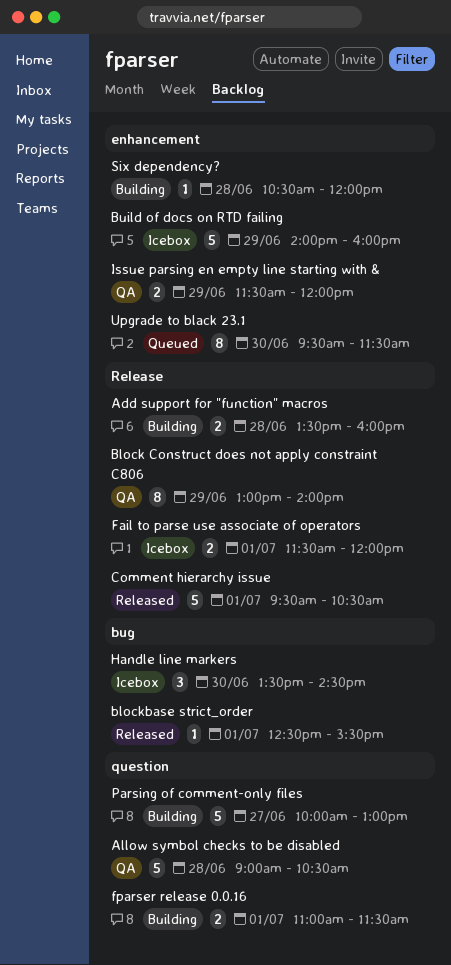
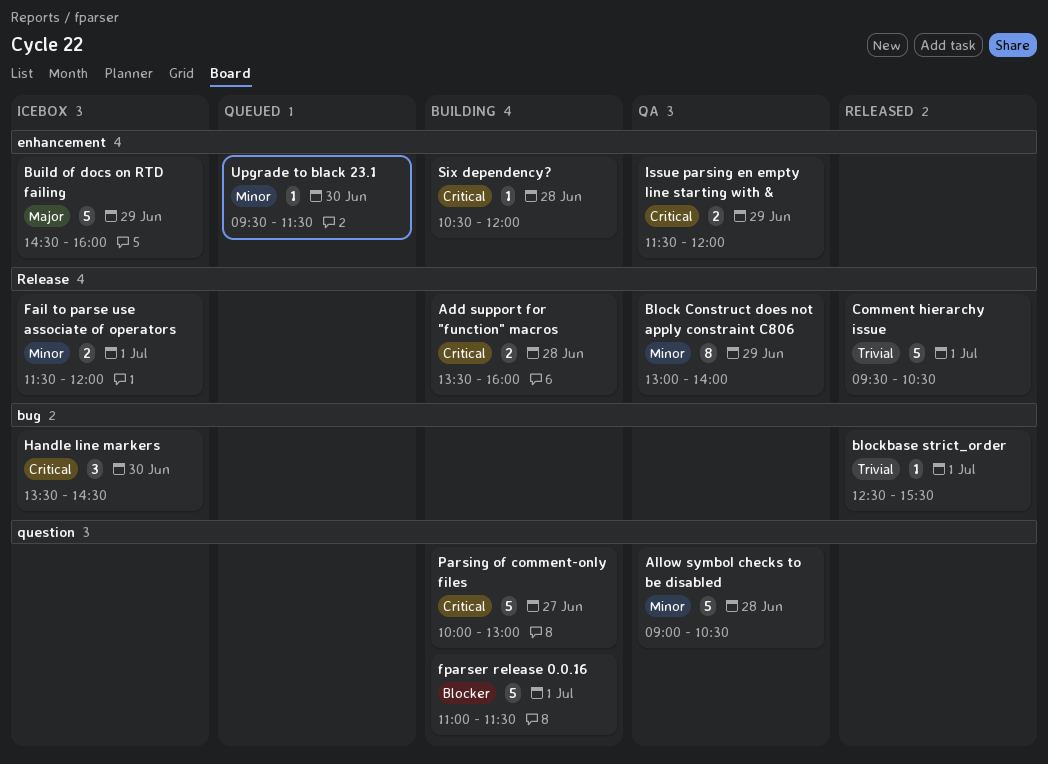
Build of docs on RTD failing, begins: 14:00 -> 14:30
fparser release 0.0.16, estimate: 2 -> 5
Upgrade to black 23.1, estimate: 8 -> 1

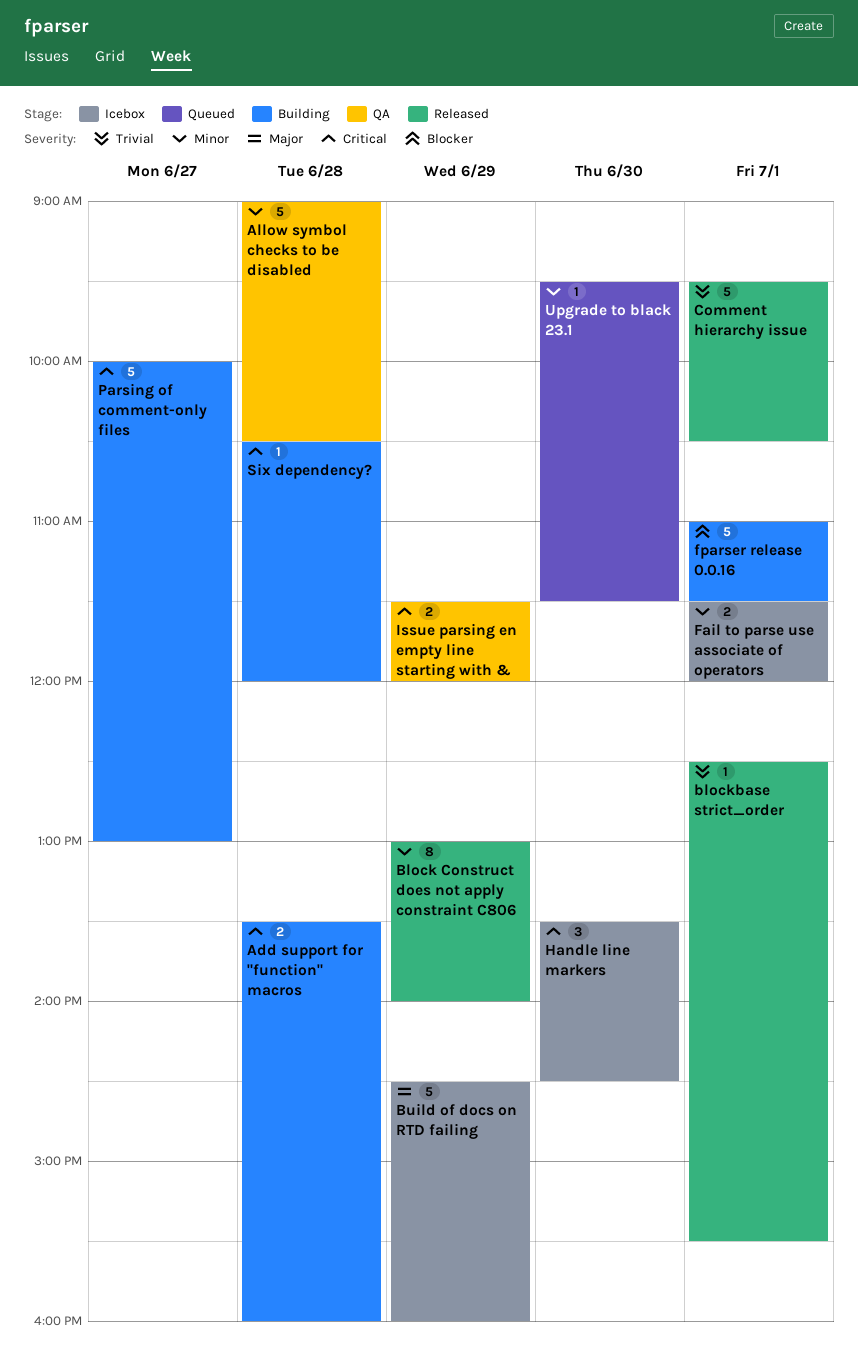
Block Construct does not apply constraint C806, status: QA -> Released

